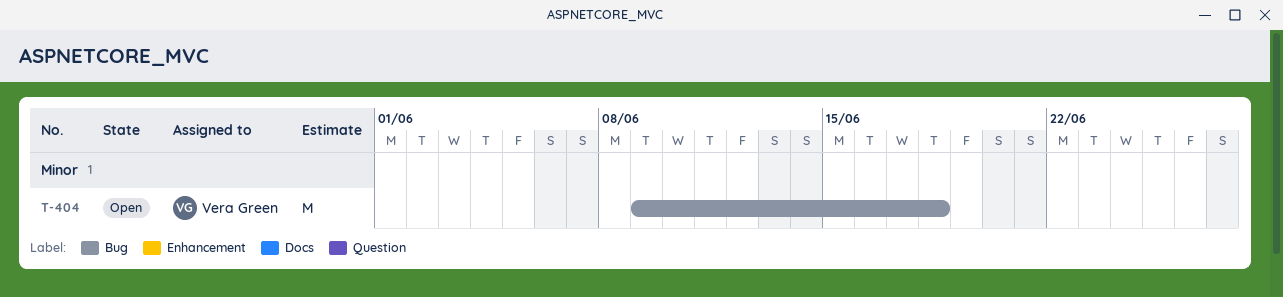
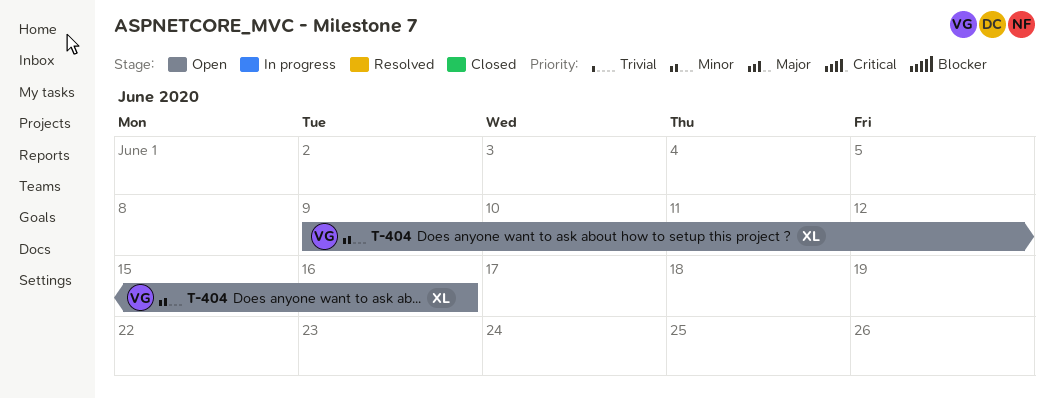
T-404, estimate: M -> XL
T-404, due: Jun 18 -> Jun 16

